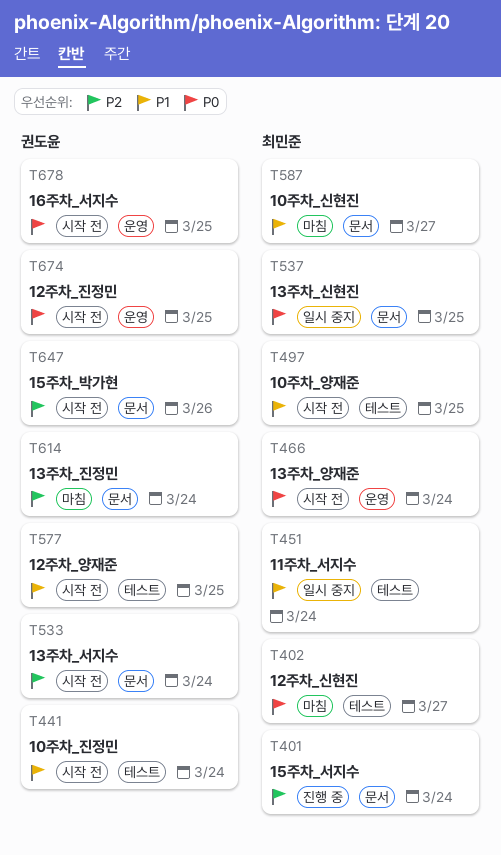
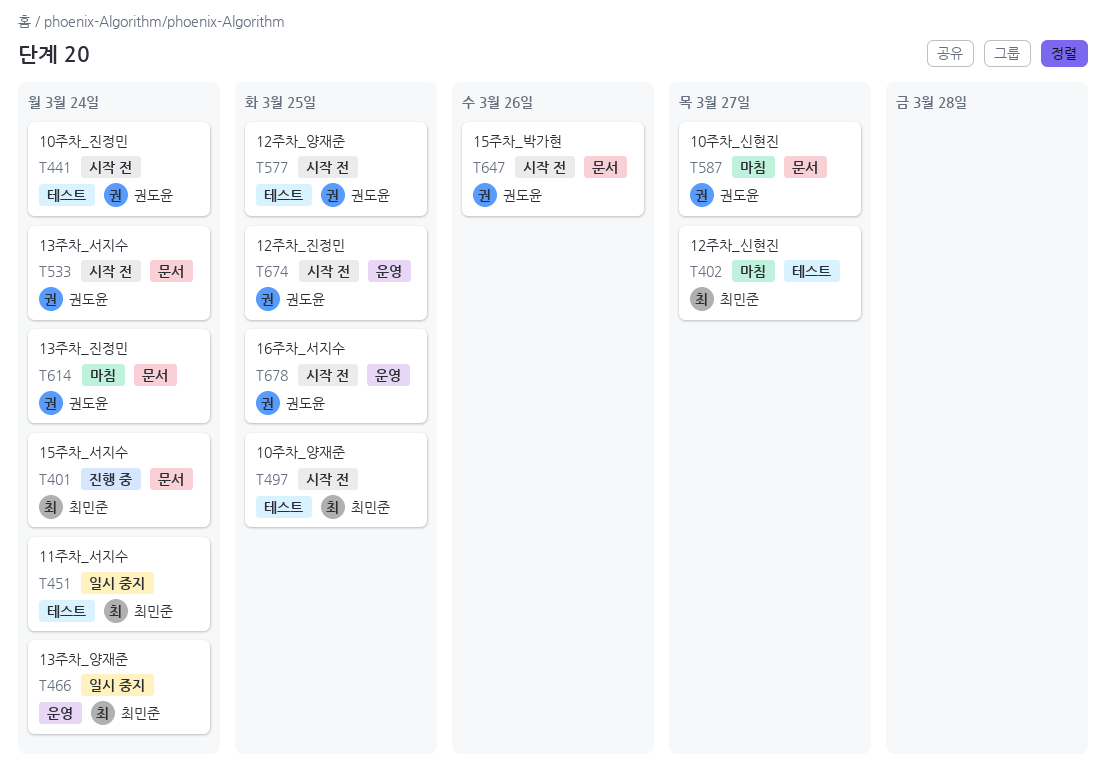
T466, status: 시작 전 -> 일시 중지
T537: present -> none
T587, owner: 최민준 -> 권도윤

